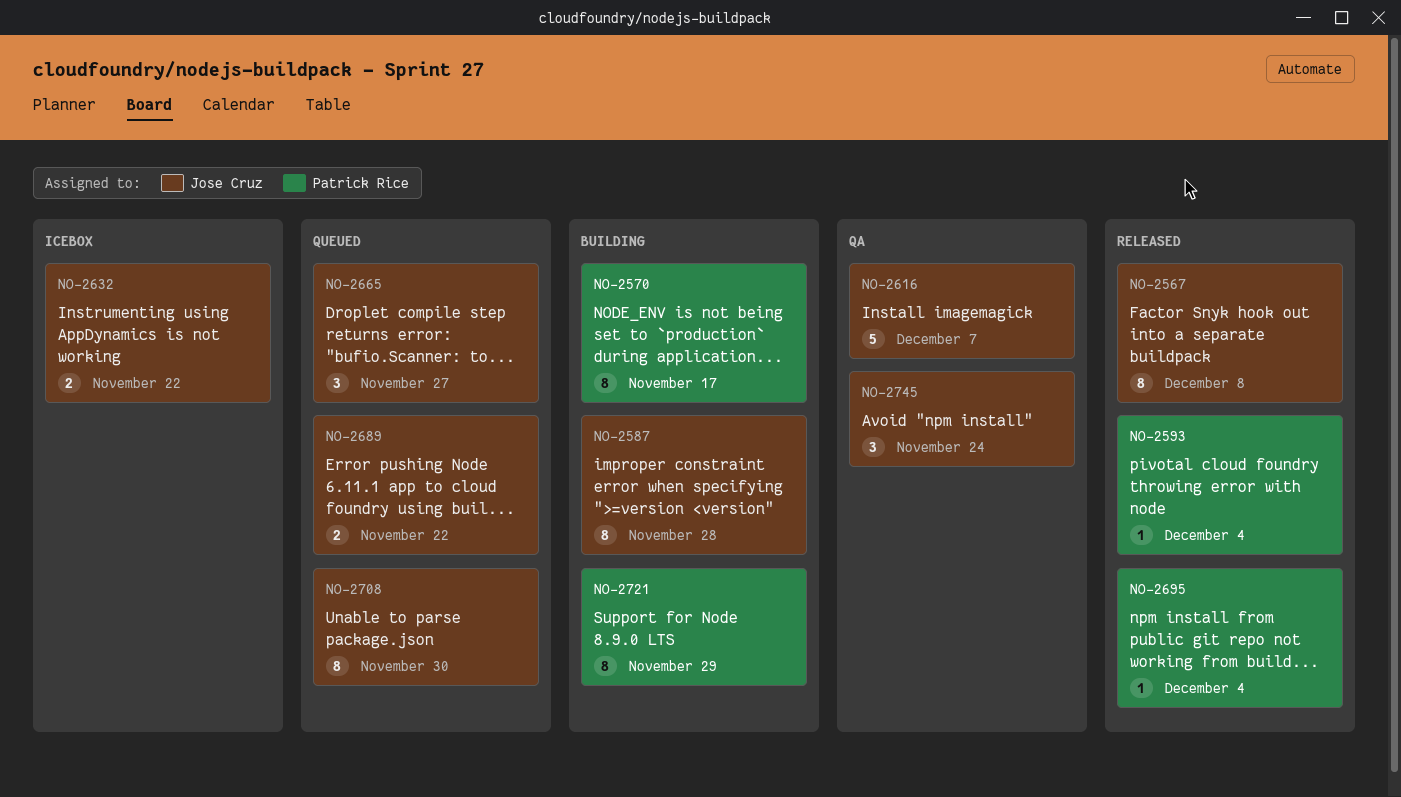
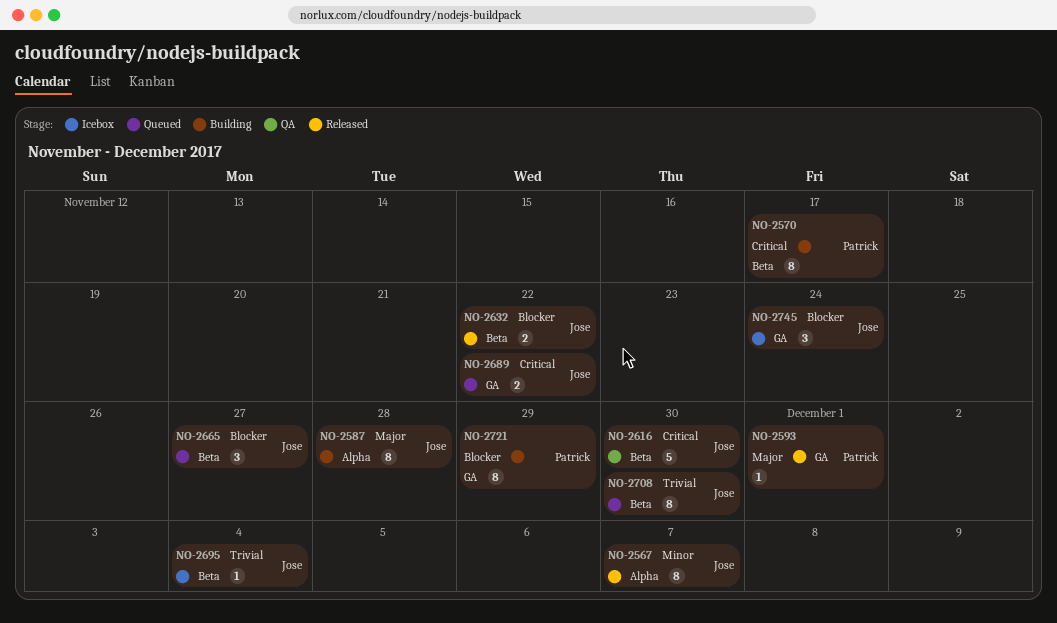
NO-2567, due: Dec 8 -> Dec 7
NO-2593, due: Dec 4 -> Dec 1
NO-2616, due: Dec 7 -> Nov 30
NO-2632, status: Icebox -> Released
NO-2695, status: Released -> Icebox
NO-2695, owner: Patrick Rice -> Jose Cruz
NO-2745, status: QA -> Icebox

